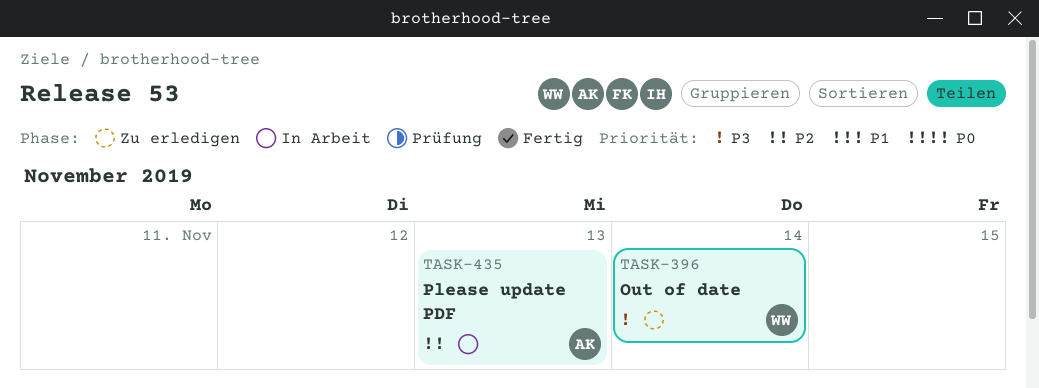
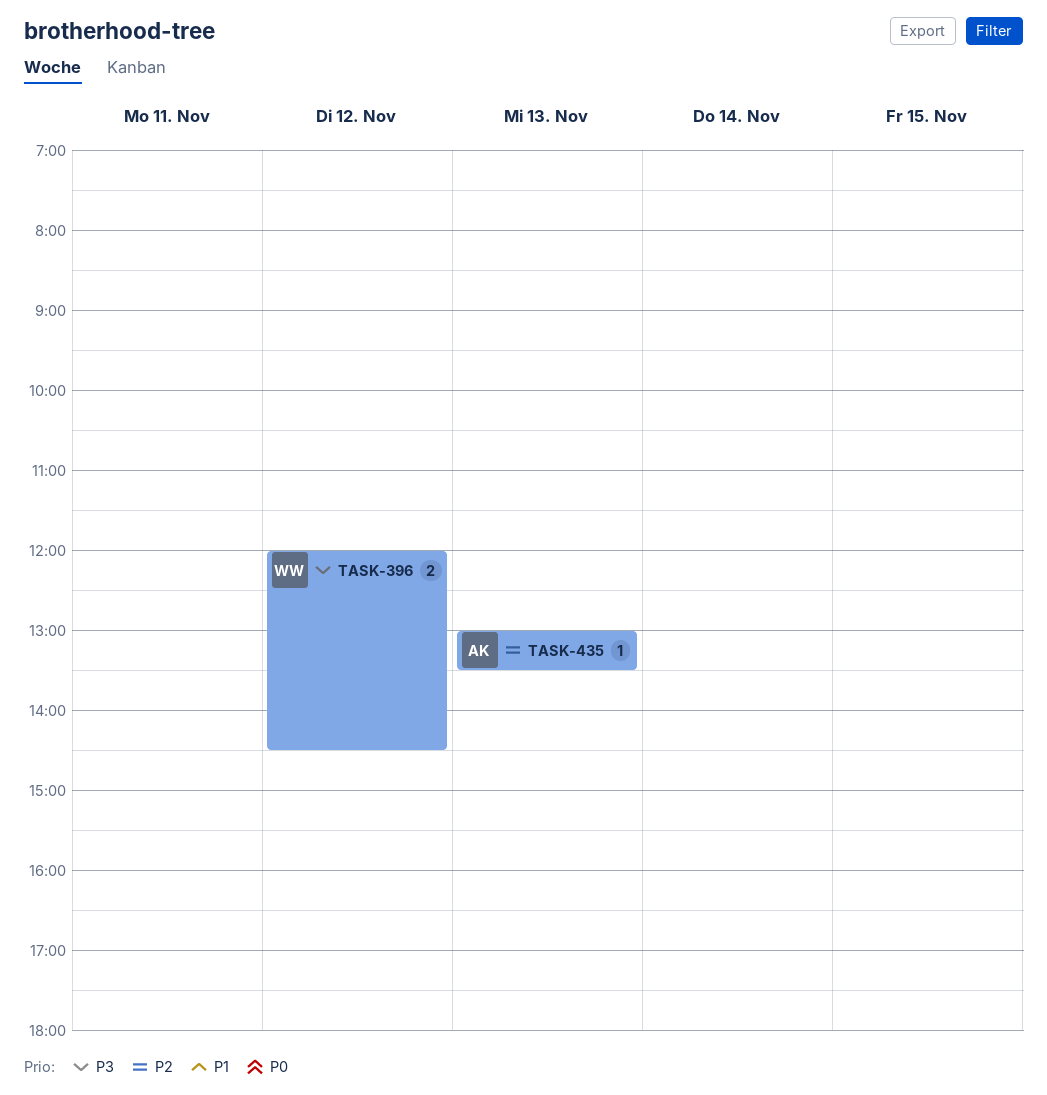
TASK-396, day: Nov 14 -> Nov 12

